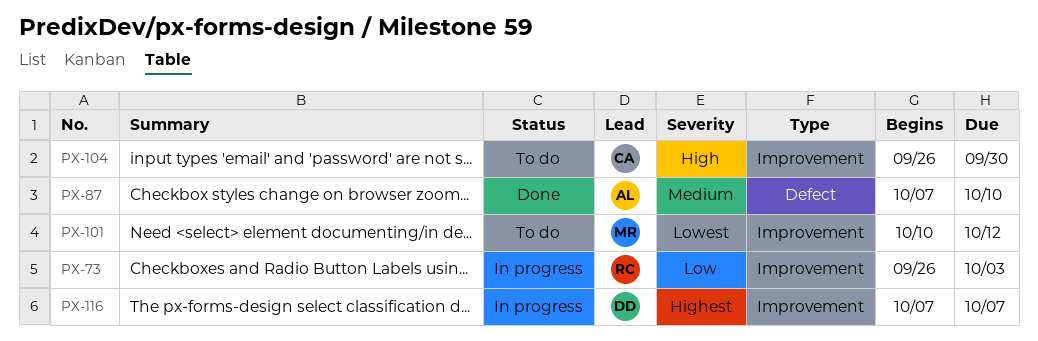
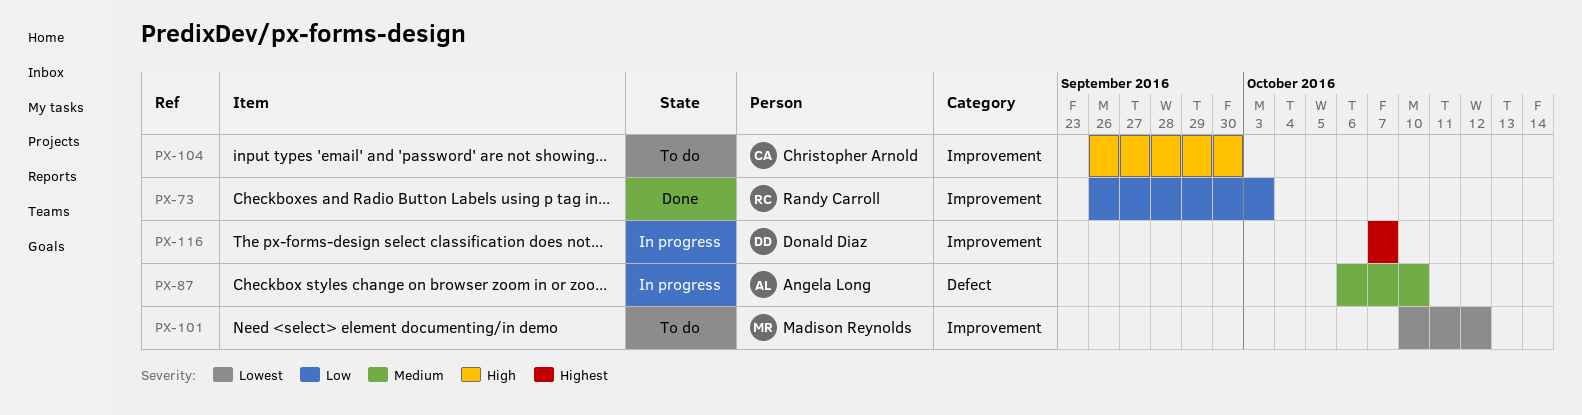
PX-73, status: In progress -> Done
PX-87, status: Done -> In progress
PX-87, start: Oct 7 -> Oct 6

